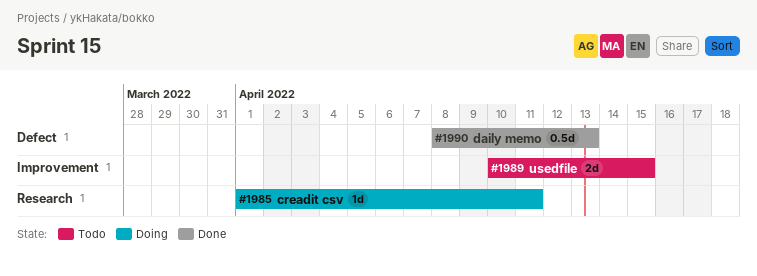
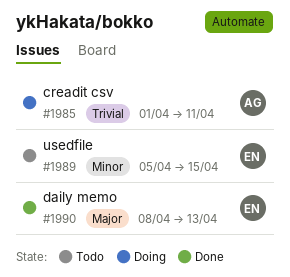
#1989, start: Apr 10 -> Apr 5

